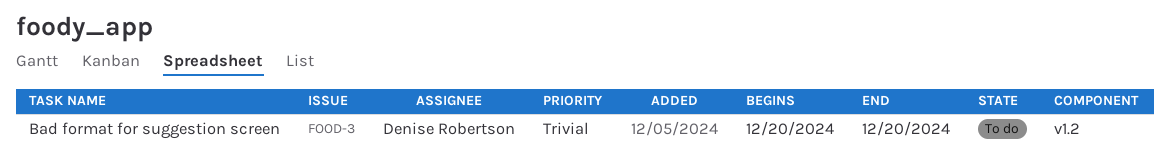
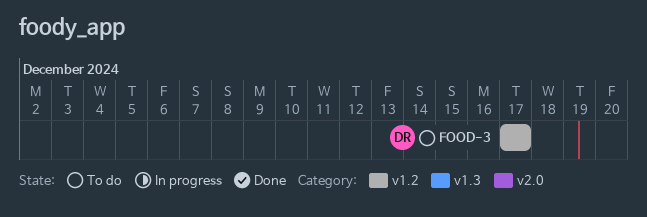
FOOD-3, start: Dec 20 -> Dec 17
FOOD-3, due: Dec 20 -> Dec 17

